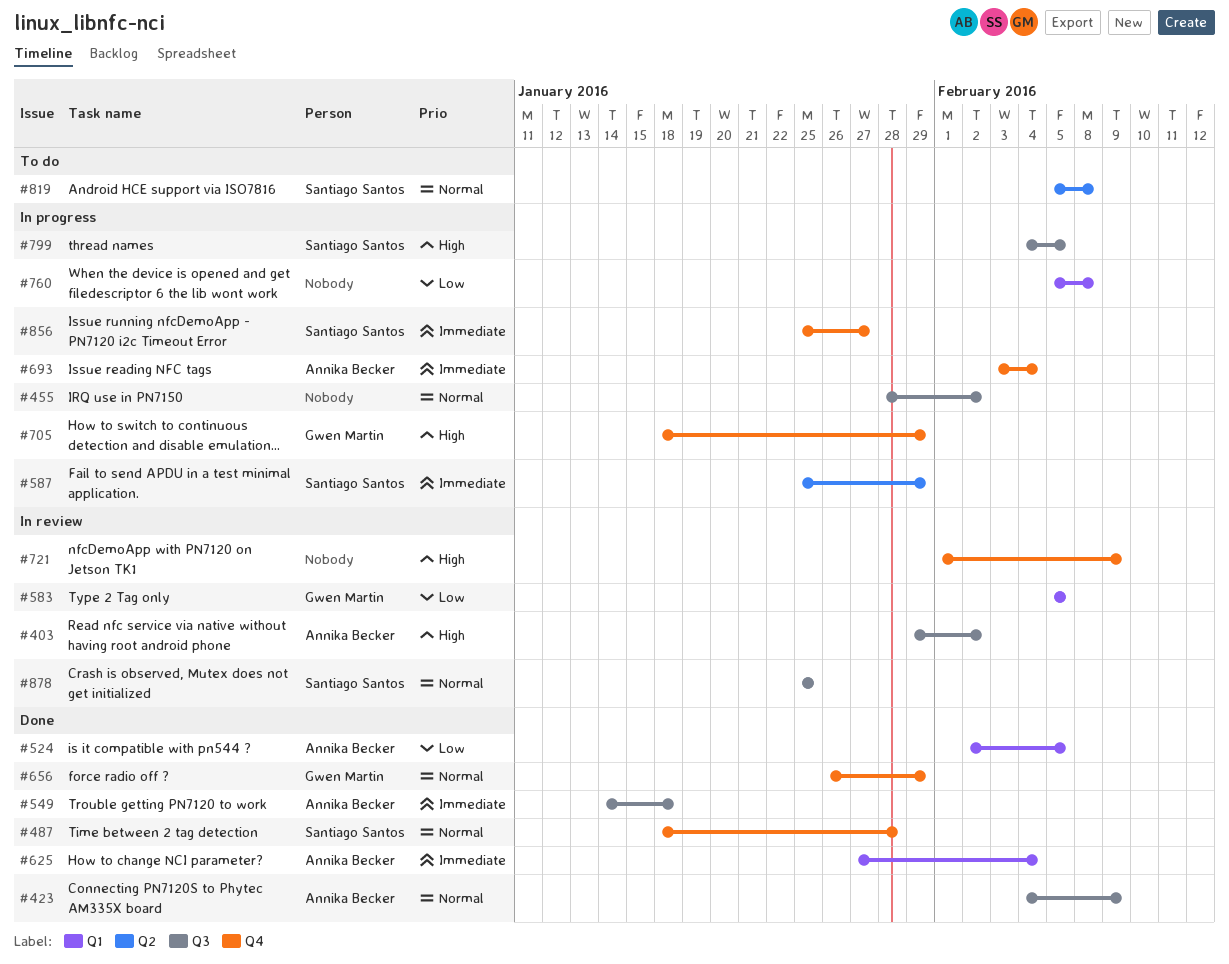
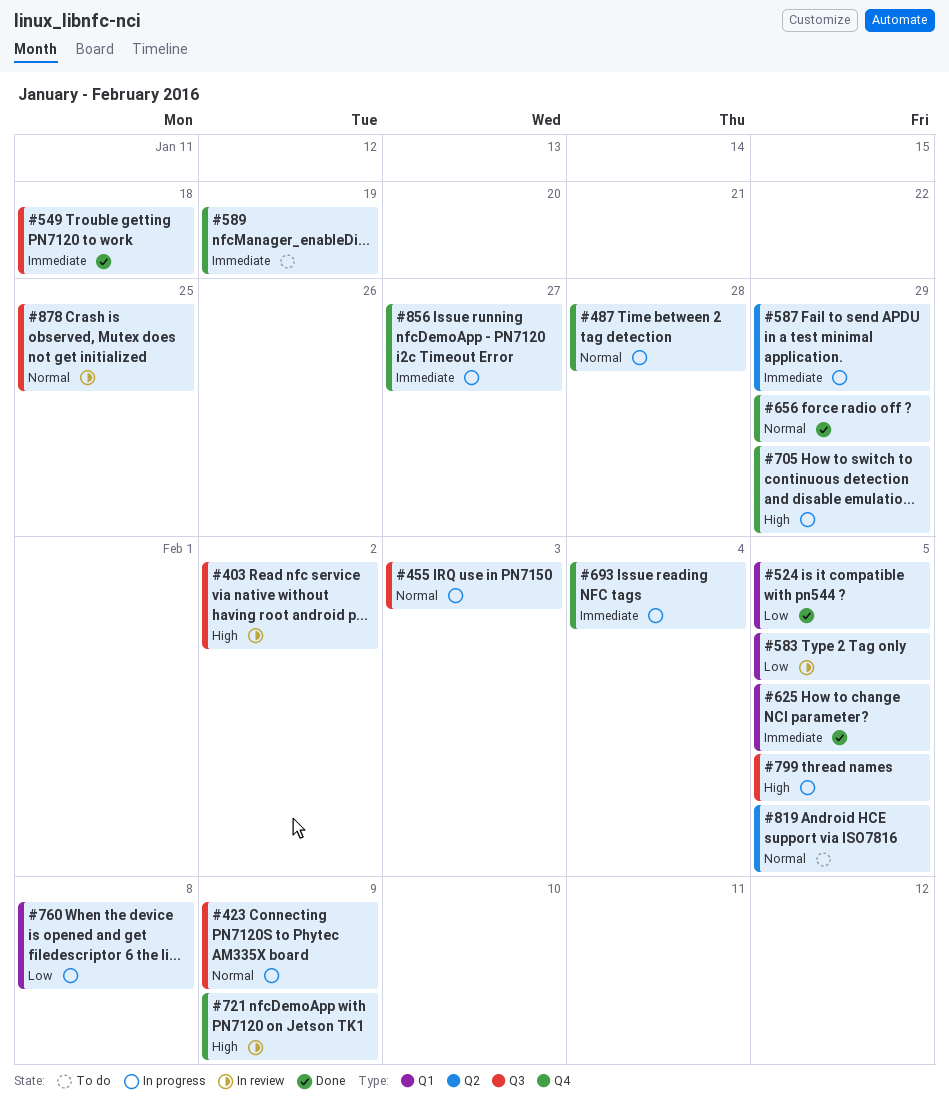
#423, status: Done -> In progress
#455, due: Feb 2 -> Feb 3
#487, status: Done -> In progress
#589: none -> present
#625, due: Feb 4 -> Feb 5
#819, due: Feb 8 -> Feb 5

